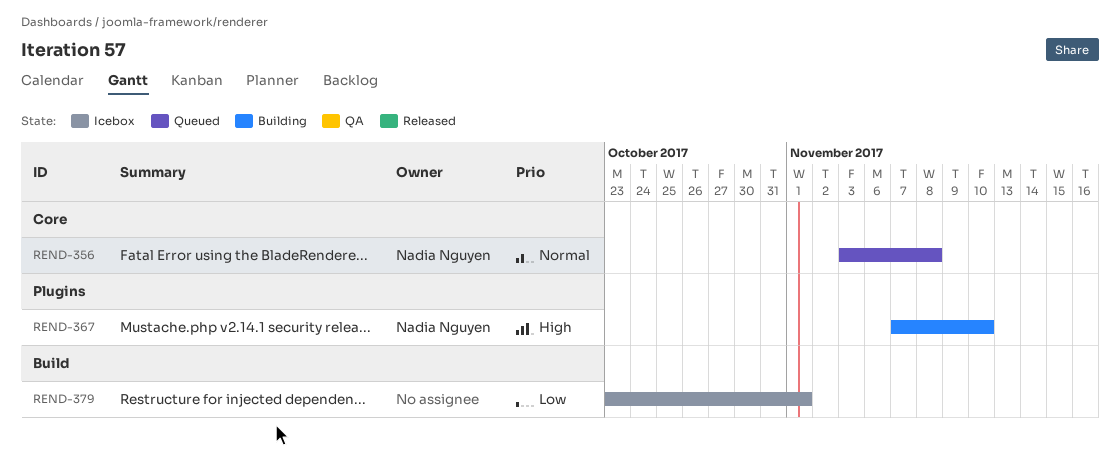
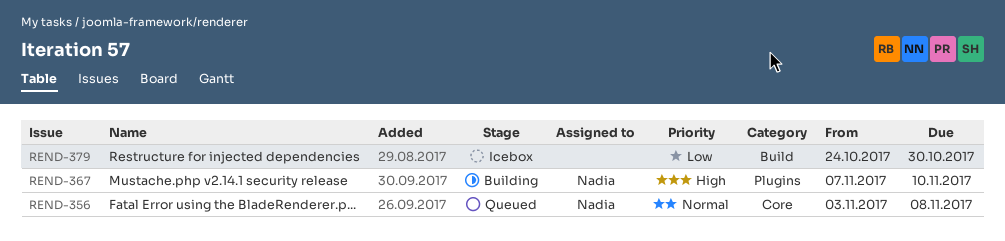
REND-379, start: Oct 23 -> Oct 24
REND-379, due: Nov 1 -> Oct 30

